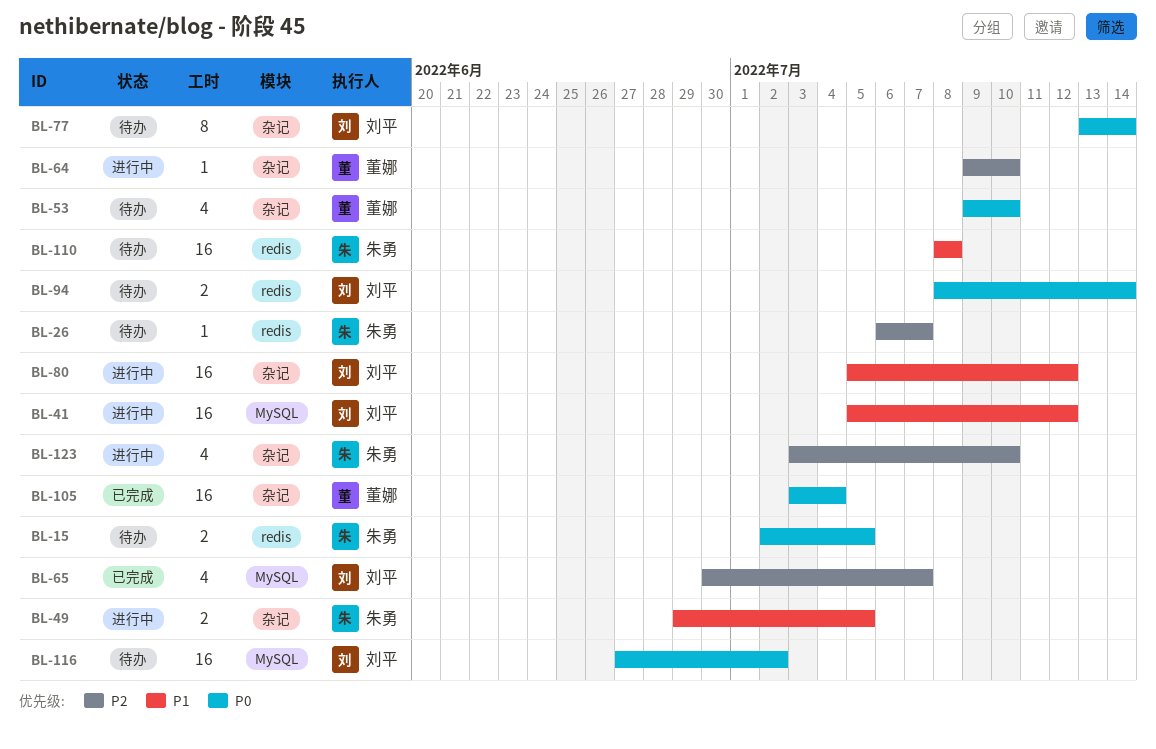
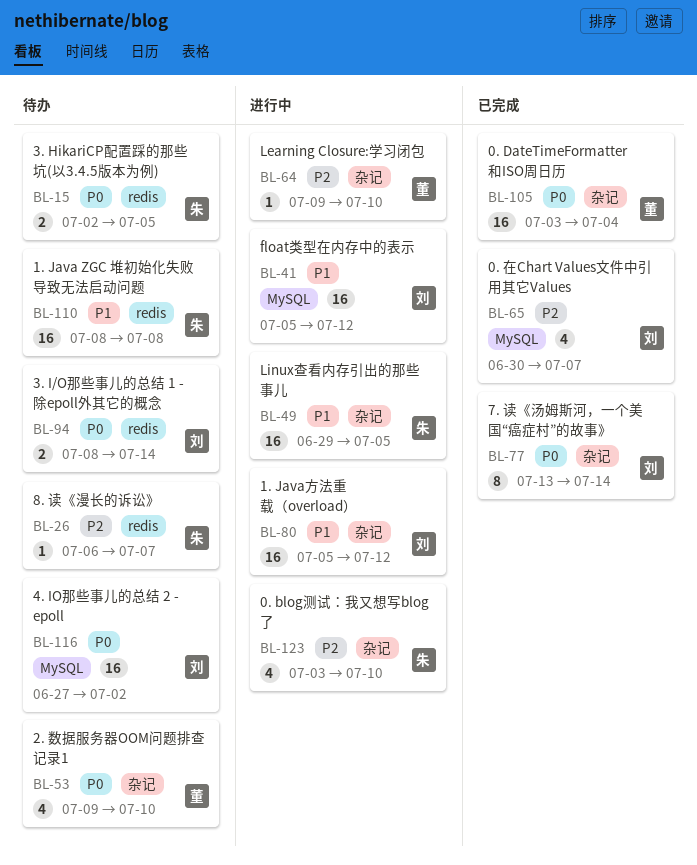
BL-49, estimate: 2 -> 16
BL-77, status: 待办 -> 已完成

